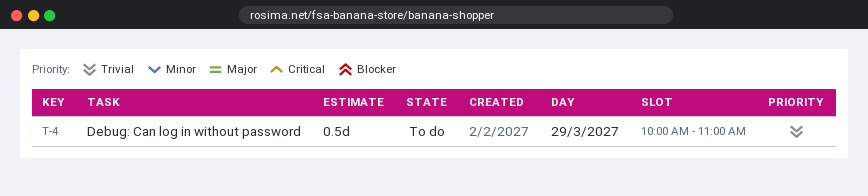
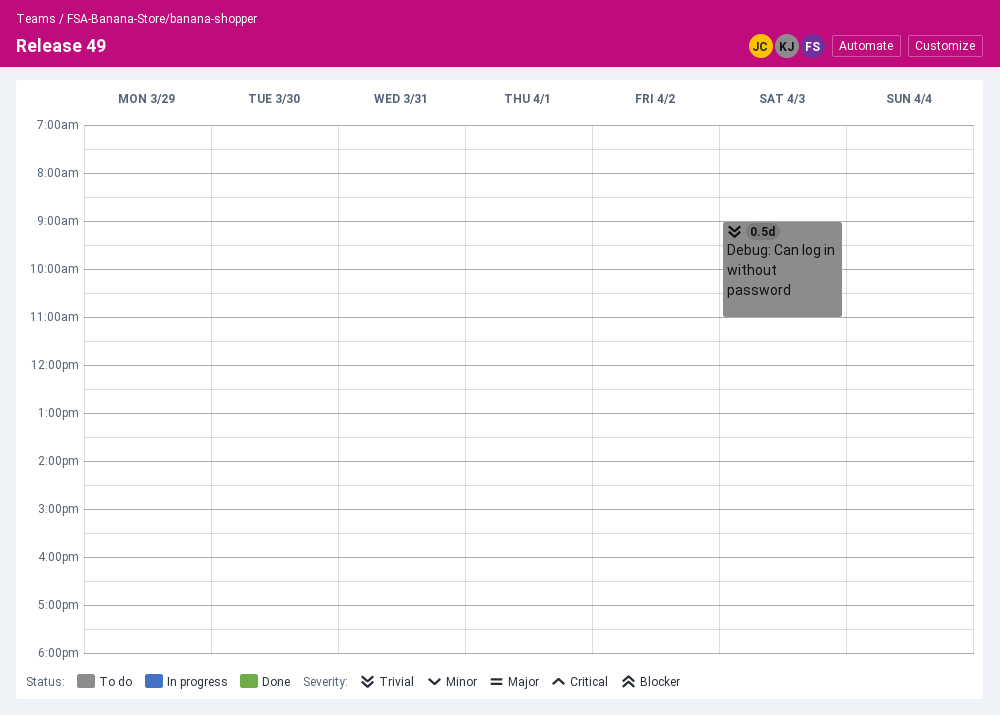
Debug: Can log in without password, day: Mar 29 -> Apr 3
Debug: Can log in without password, begins: 10:00 -> 09:00

